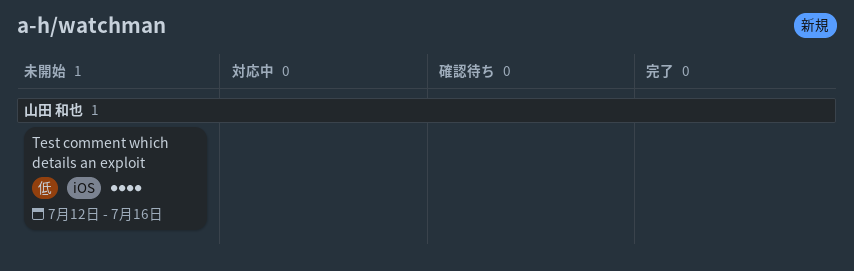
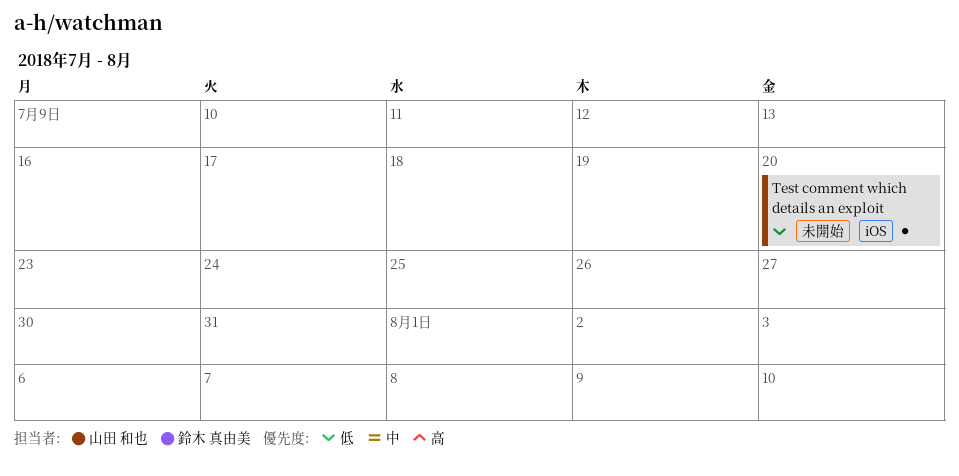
Test comment which details an exploit, estimate: 4 -> 1
Test comment which details an exploit, due: Jul 16 -> Jul 20

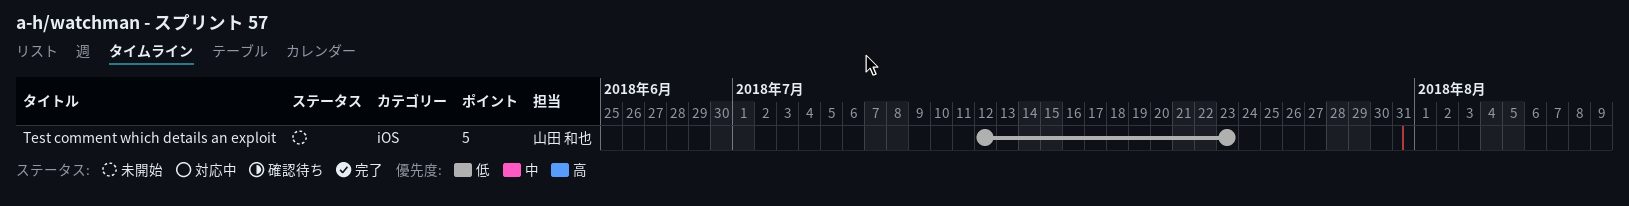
Test comment which details an exploit, estimate: 1 -> 5
Test comment which details an exploit, due: Jul 20 -> Jul 23

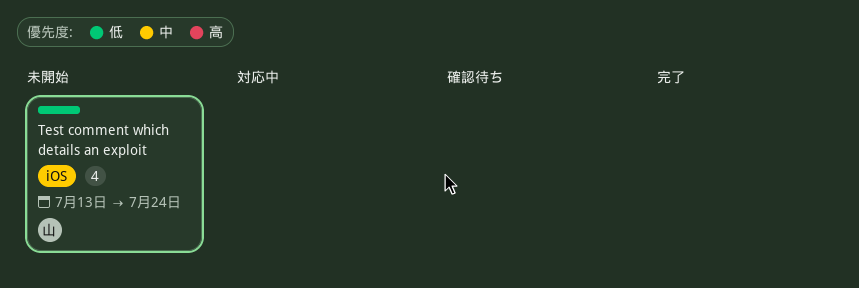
Test comment which details an exploit, estimate: 5 -> 4
Test comment which details an exploit, start: Jul 12 -> Jul 13
Test comment which details an exploit, due: Jul 23 -> Jul 24

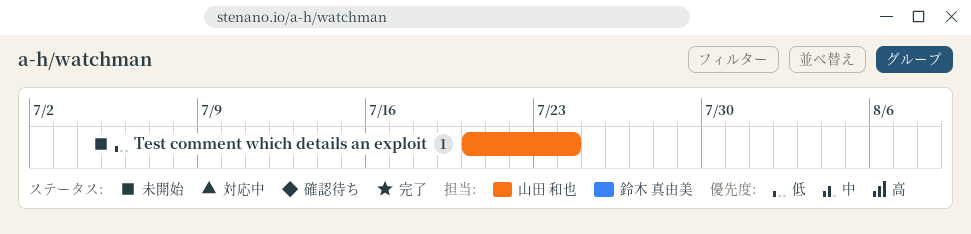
Test comment which details an exploit, estimate: 4 -> 1
Test comment which details an exploit, start: Jul 13 -> Jul 20

